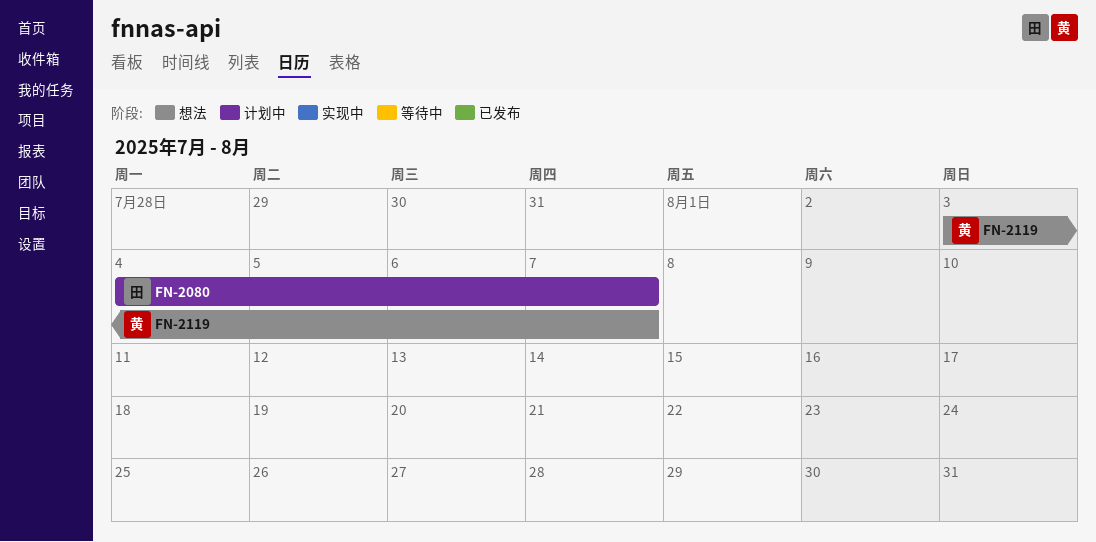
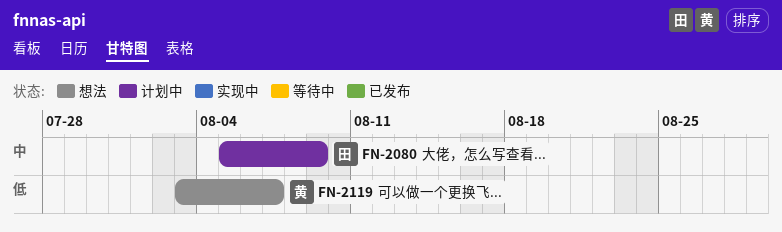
FN-2080, start: Aug 4 -> Aug 5
FN-2080, due: Aug 7 -> Aug 9

